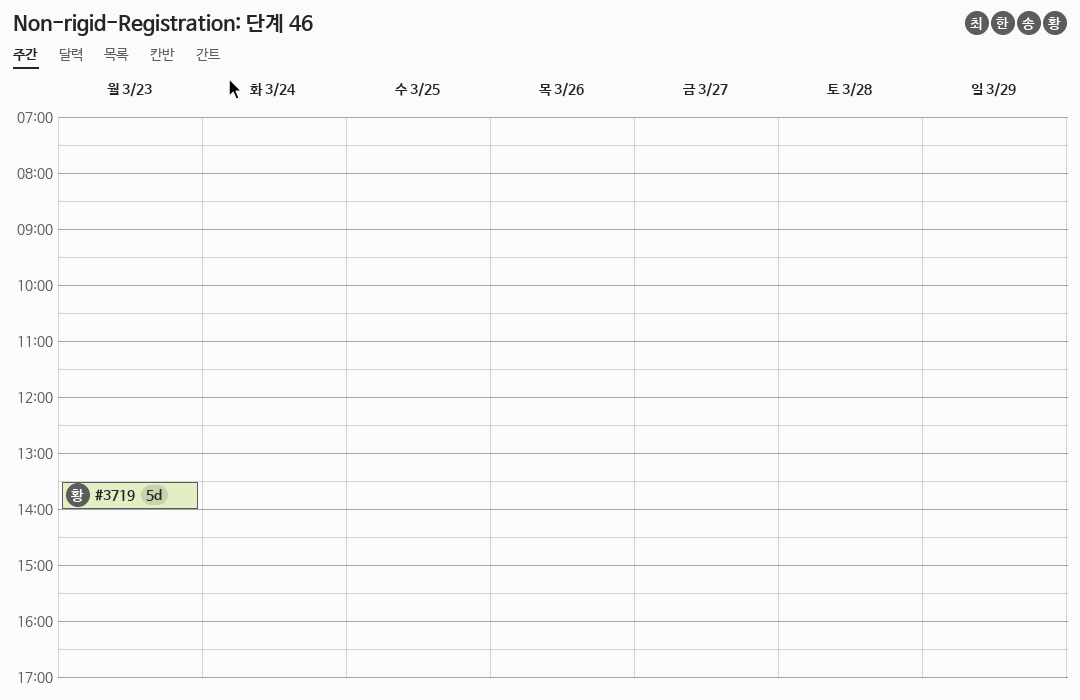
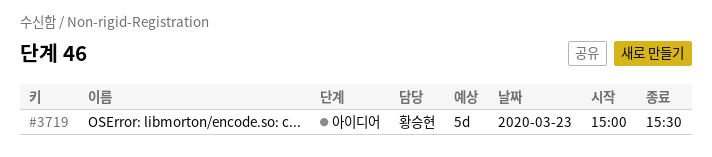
#3719, begins: 13:30 -> 15:00
#3719, ends: 14:00 -> 15:30

